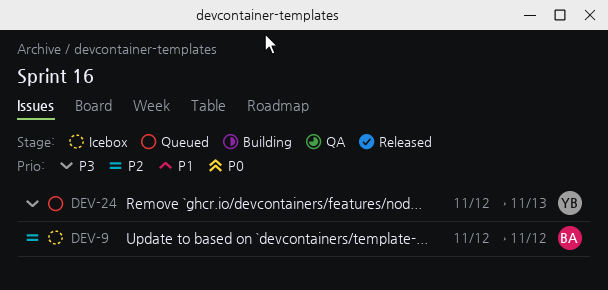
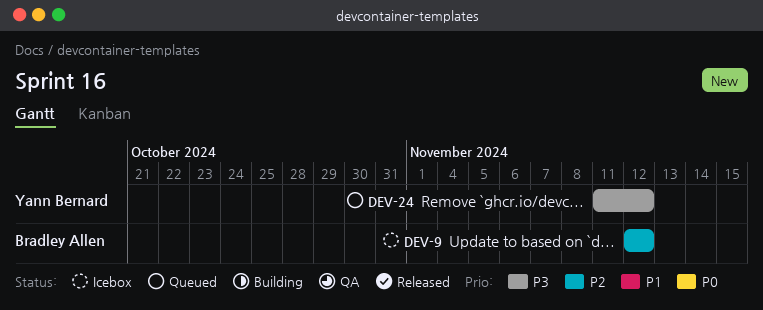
DEV-24, start: Nov 12 -> Nov 11
DEV-24, due: Nov 13 -> Nov 12

